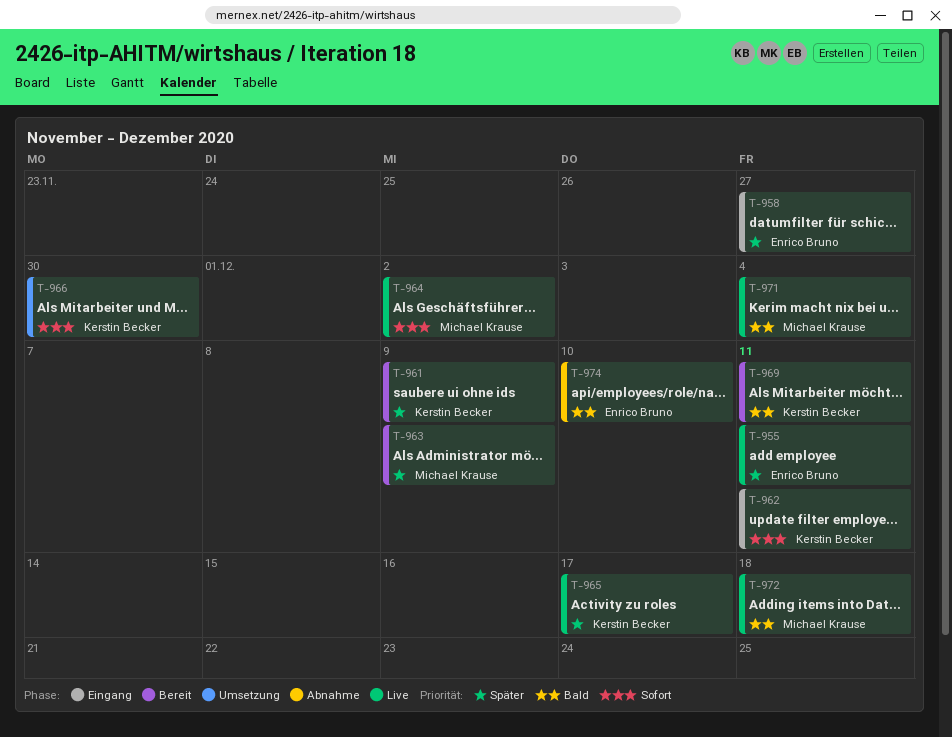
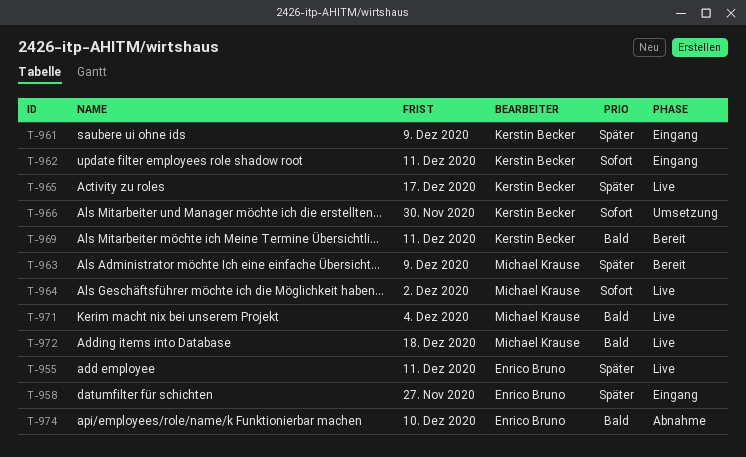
T-961, status: Bereit -> Eingang

